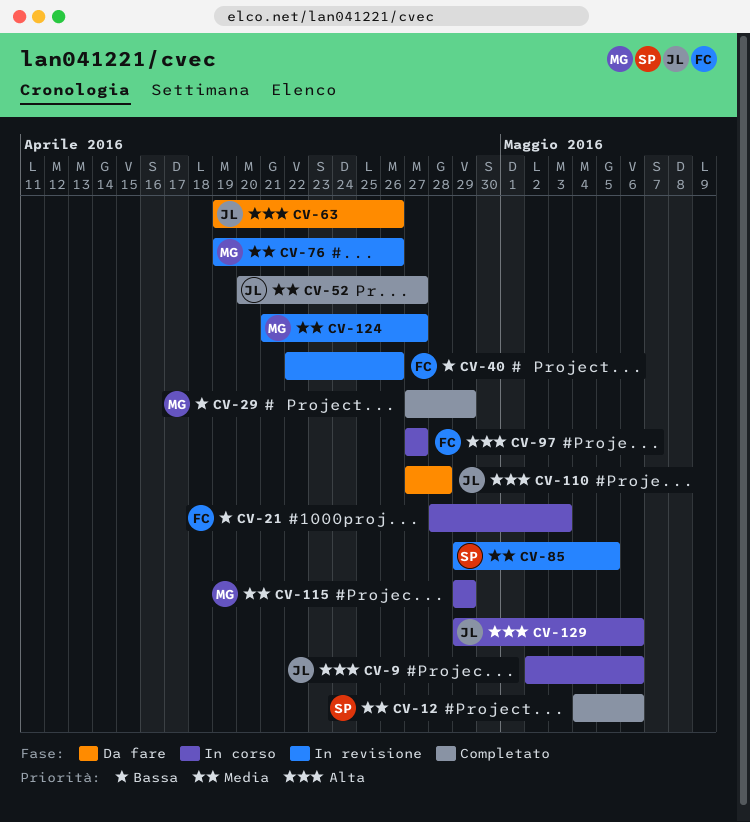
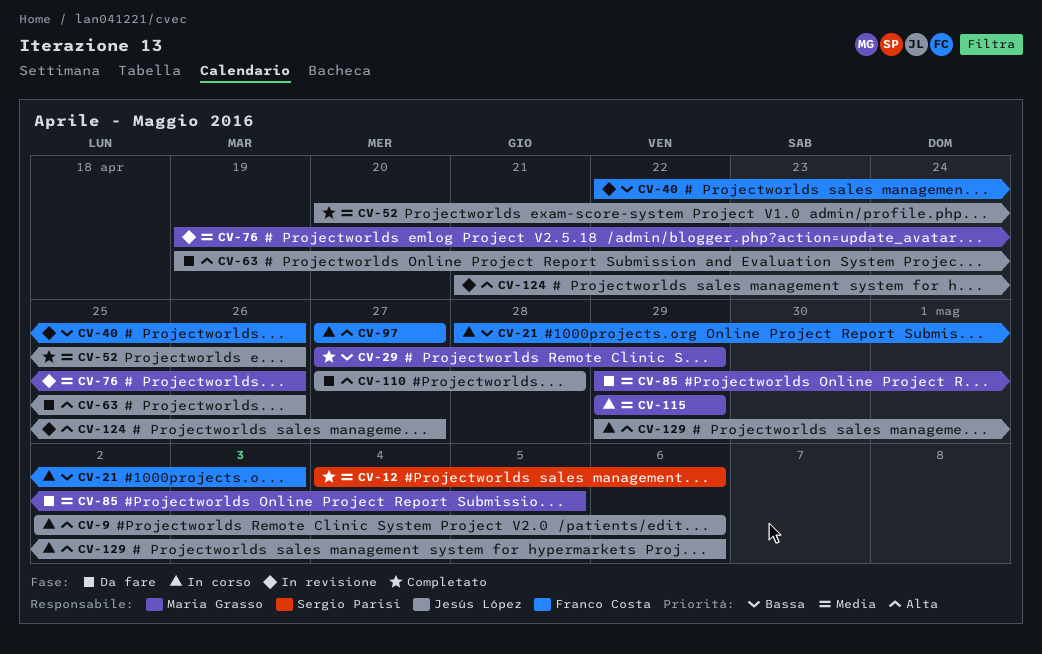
CV-52, due: Apr 27 -> Apr 26
CV-85, status: In revisione -> Da fare
CV-85, owner: Sergio Parisi -> Maria Grasso
CV-124, owner: Maria Grasso -> Jesús López
CV-124, priority: Media -> Alta

